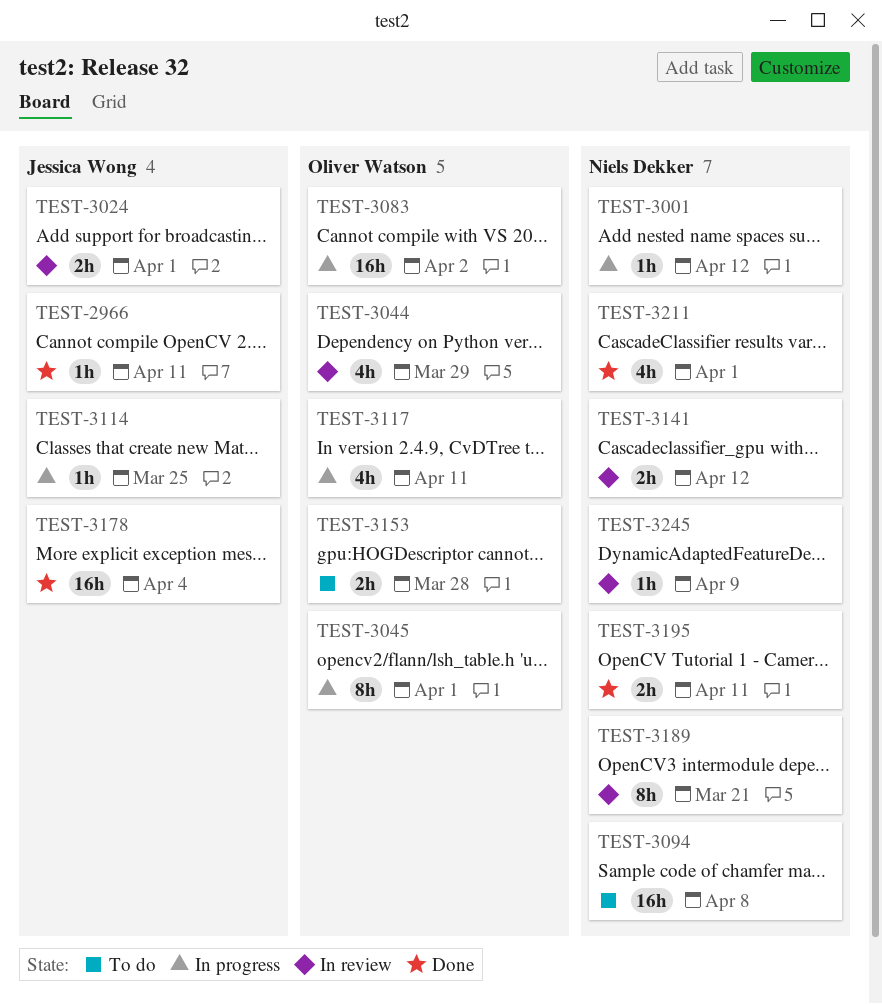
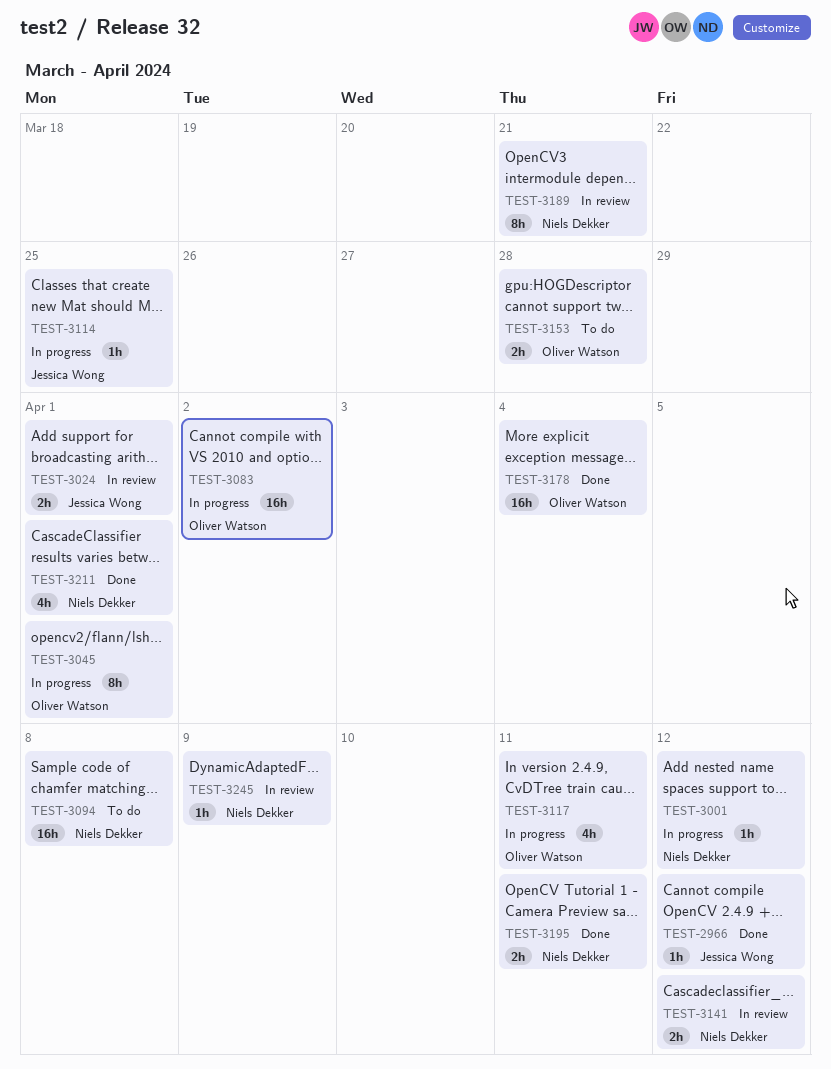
TEST-2966, due: Apr 11 -> Apr 12
TEST-3044: present -> none
TEST-3178, owner: Jessica Wong -> Oliver Watson

